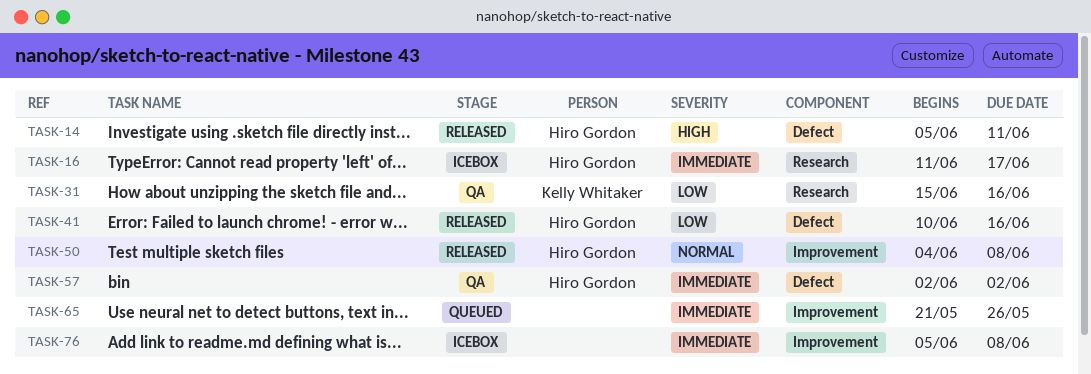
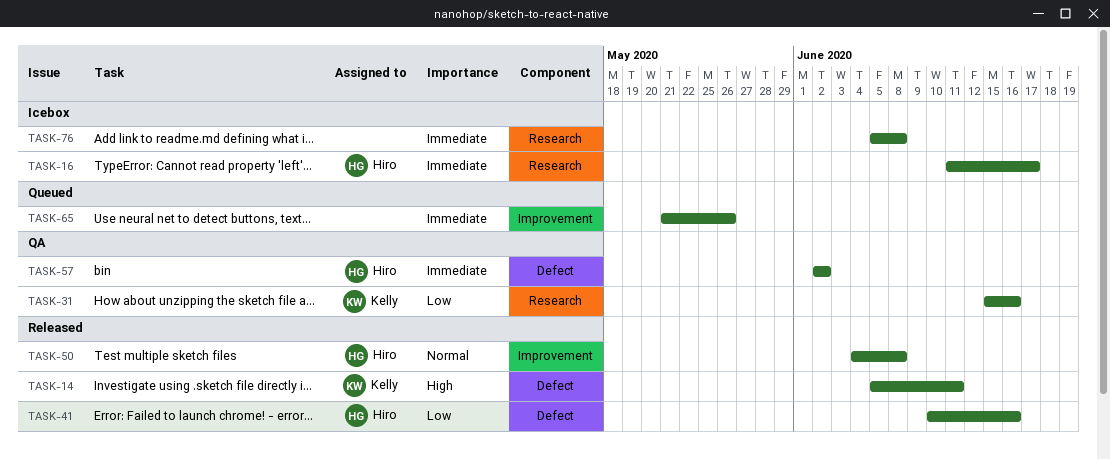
TASK-14, owner: Hiro Gordon -> Kelly Whitaker
TASK-76, label: Improvement -> Research

